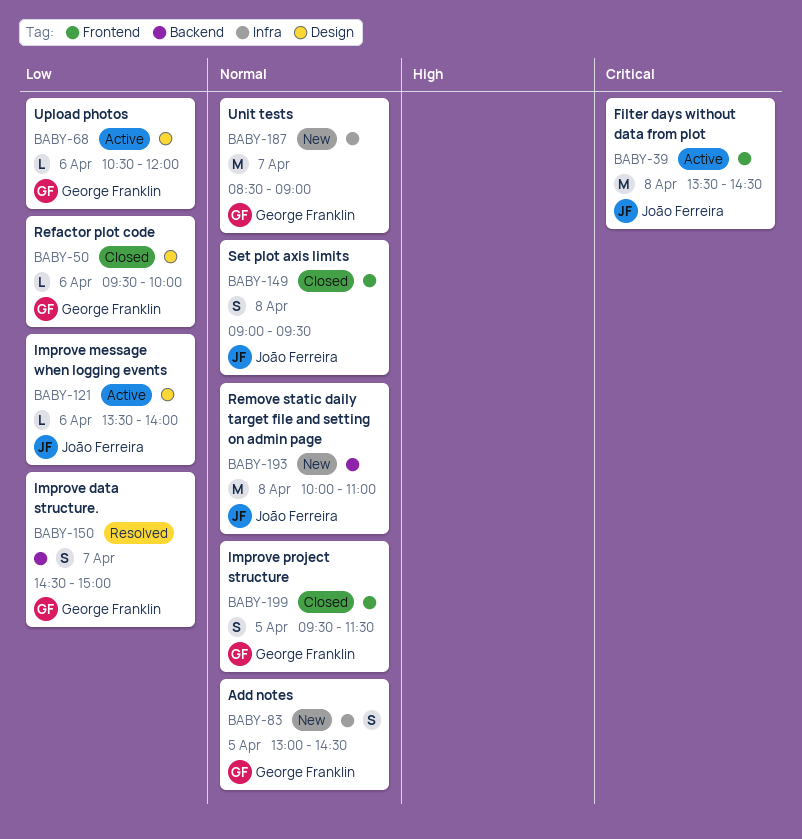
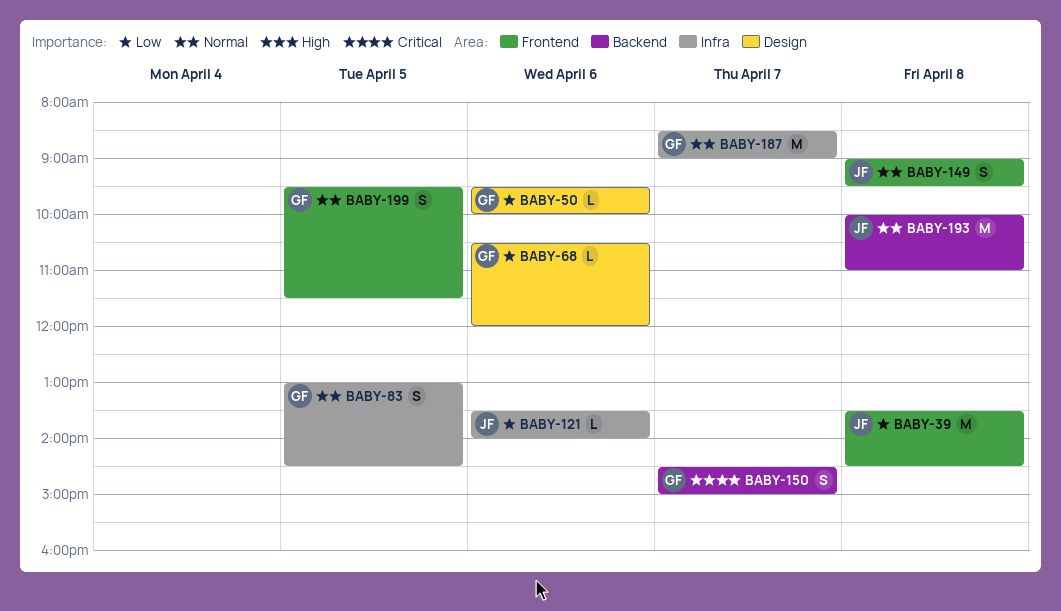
BABY-39, priority: Critical -> Low
BABY-121, label: Design -> Infra
BABY-150, priority: Low -> Critical

